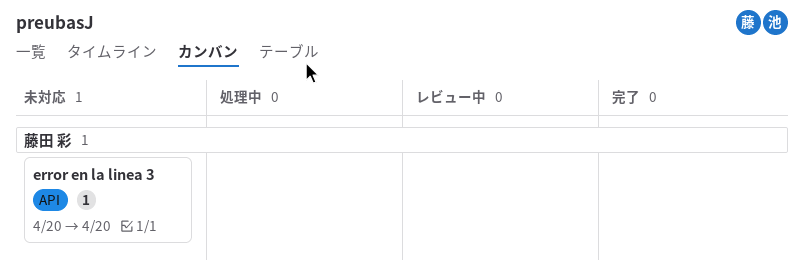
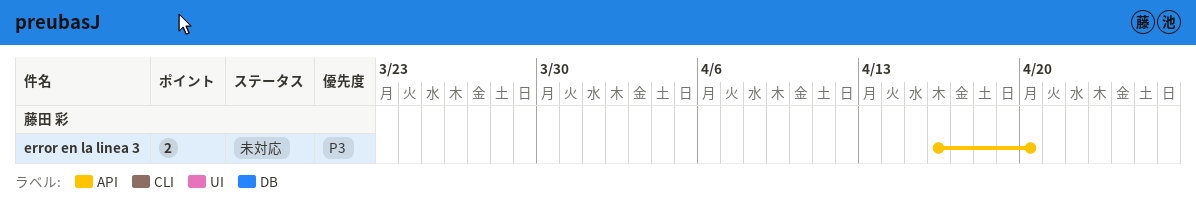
error en la linea 3, estimate: 1 -> 2
error en la linea 3, start: Apr 20 -> Apr 16

